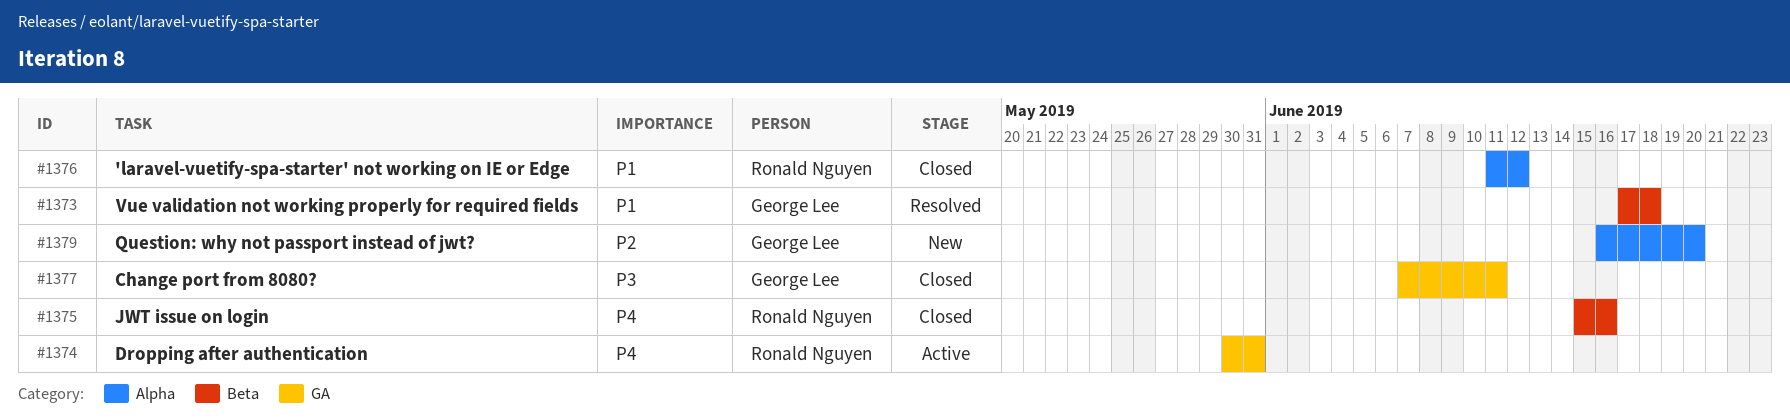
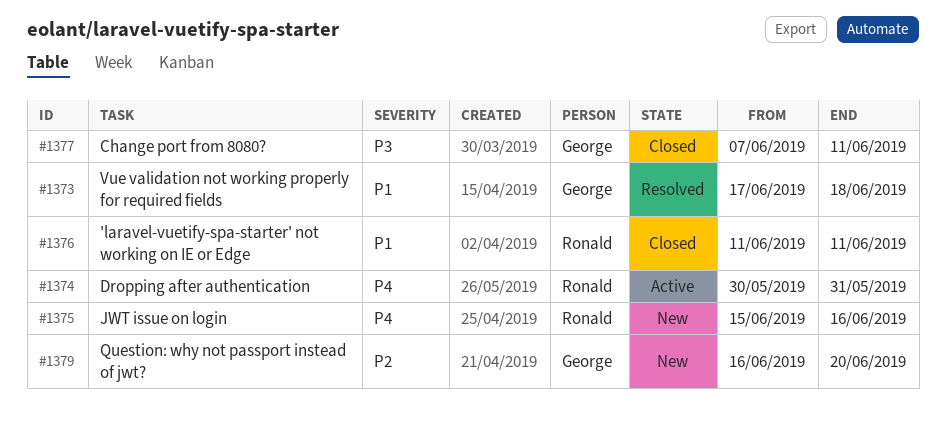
#1375, status: Closed -> New
#1376, due: Jun 12 -> Jun 11

